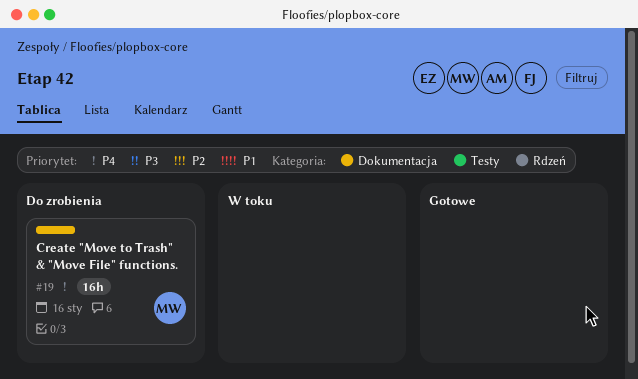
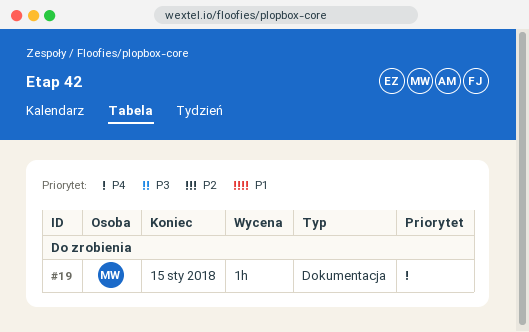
#19, estimate: 16h -> 1h
#19, due: Jan 16 -> Jan 15

